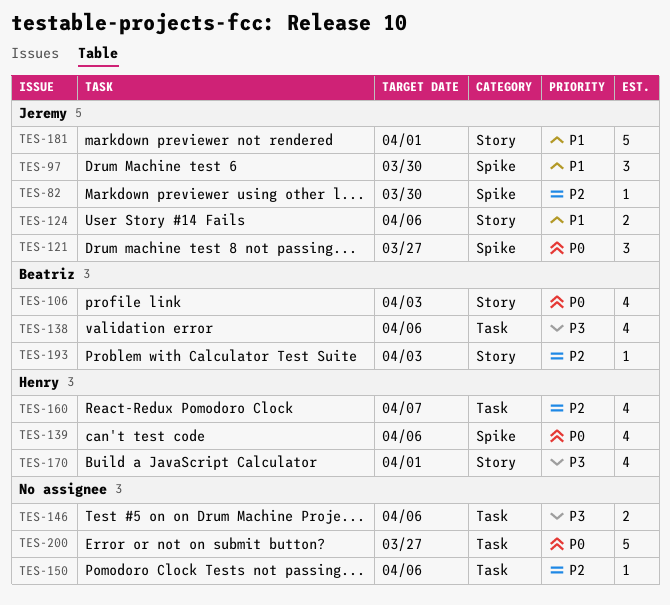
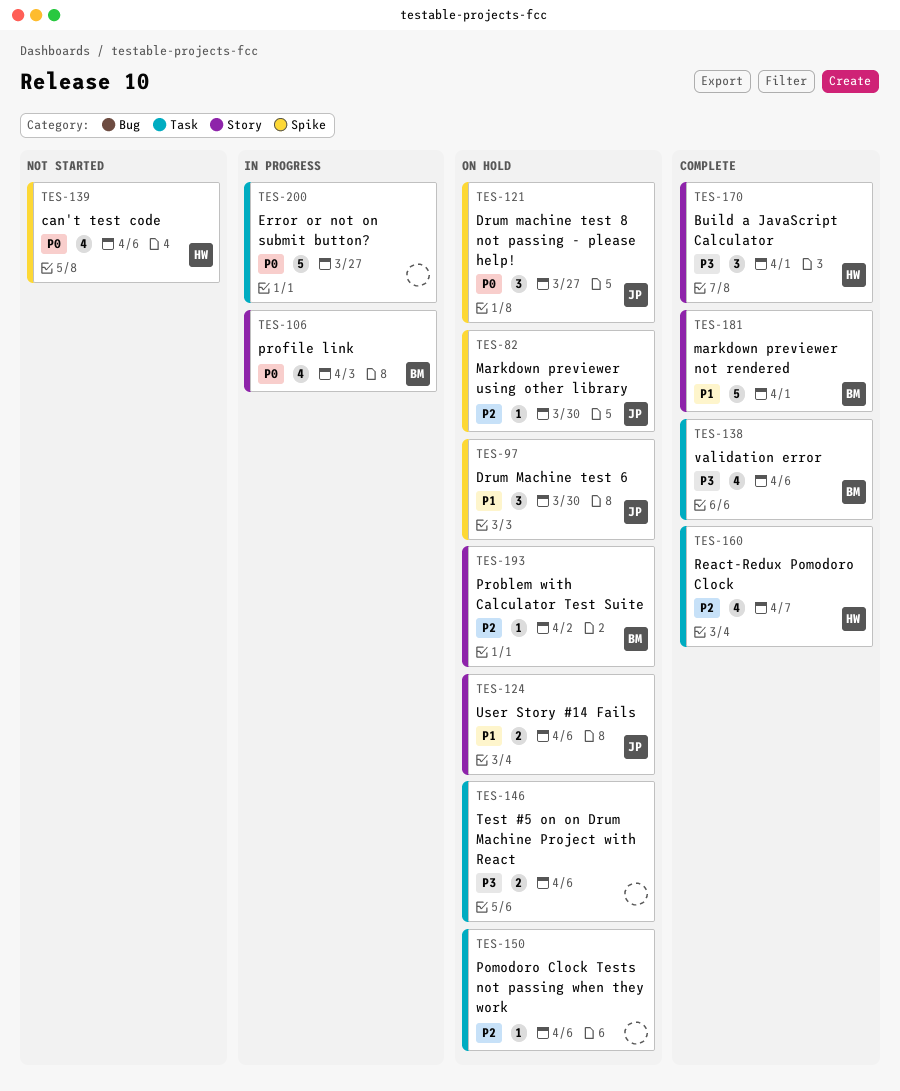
TES-170, estimate: 4 -> 3
TES-181, owner: Jeremy -> Beatriz
TES-193, due: Apr 3 -> Apr 2

